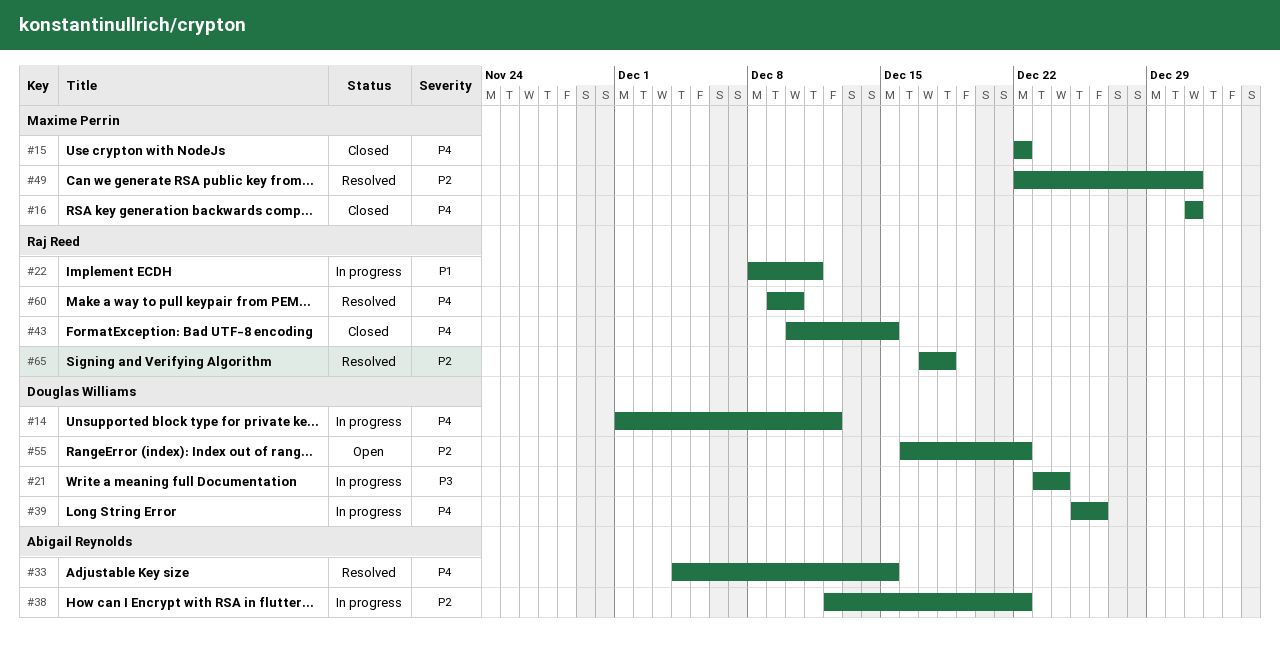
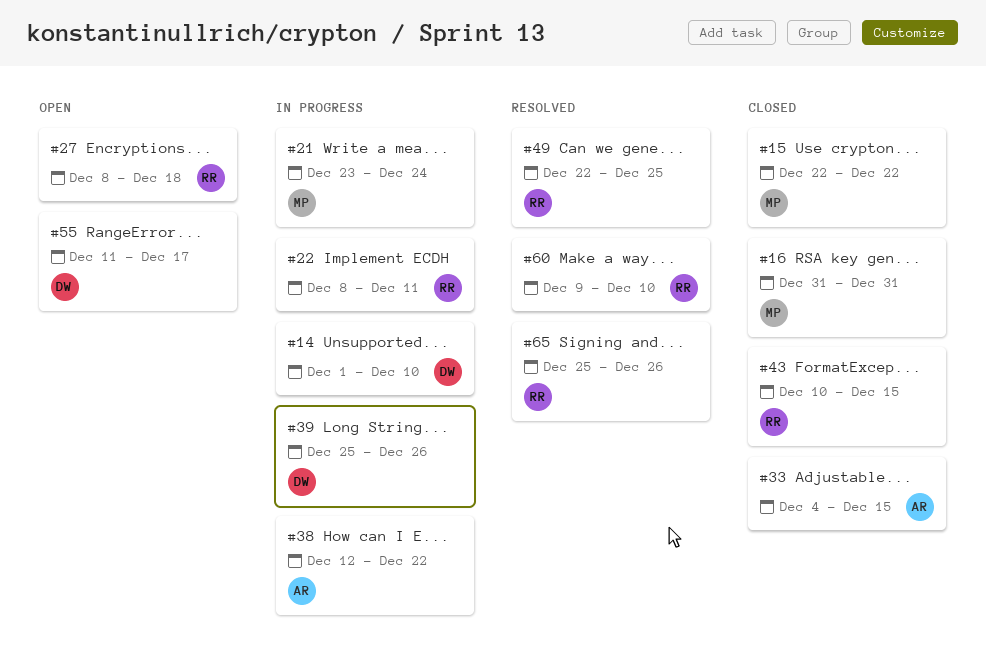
#14, due: Dec 12 -> Dec 10
#21, owner: Douglas Williams -> Maxime Perrin
#27: none -> present
#33, status: Resolved -> Closed
#49, owner: Maxime Perrin -> Raj Reed
#49, due: Dec 31 -> Dec 25
#55, start: Dec 16 -> Dec 11
#55, due: Dec 22 -> Dec 17
#65, start: Dec 17 -> Dec 25
#65, due: Dec 18 -> Dec 26

